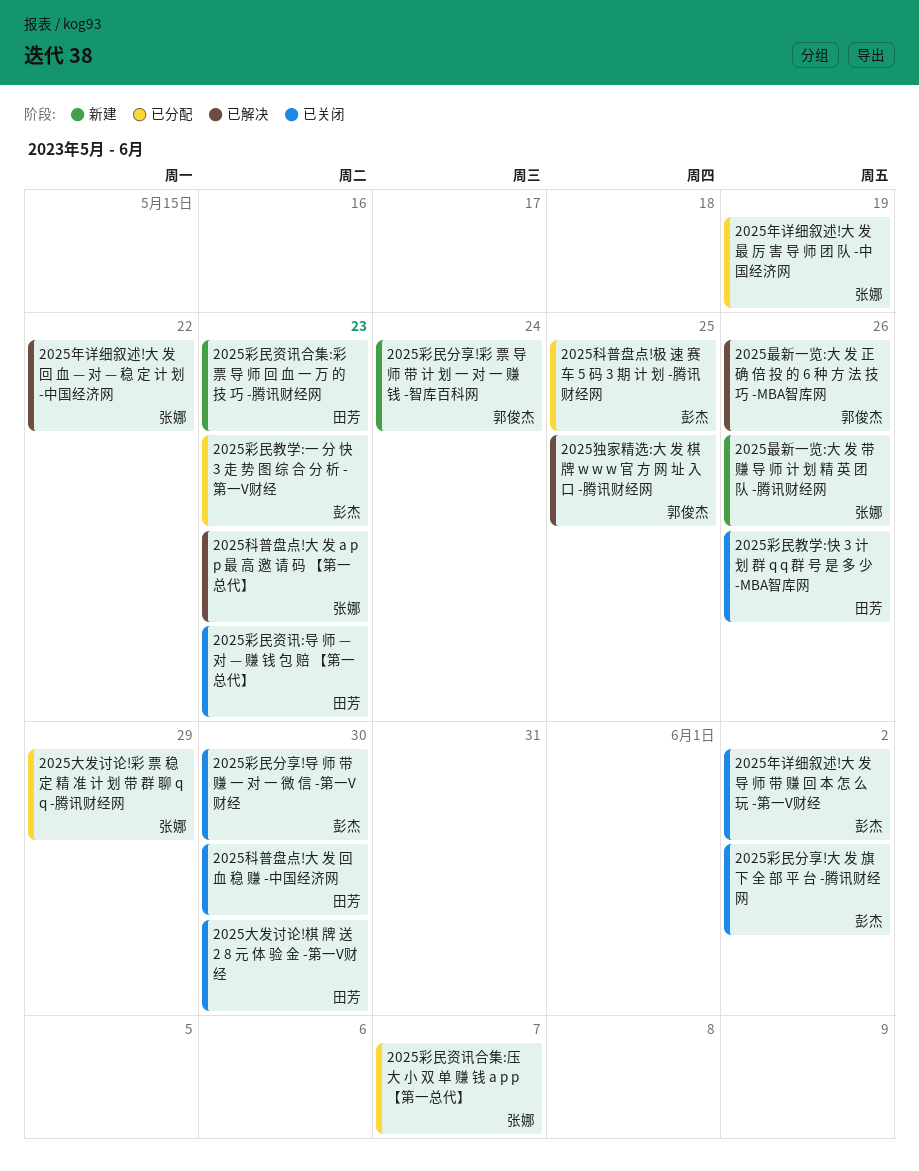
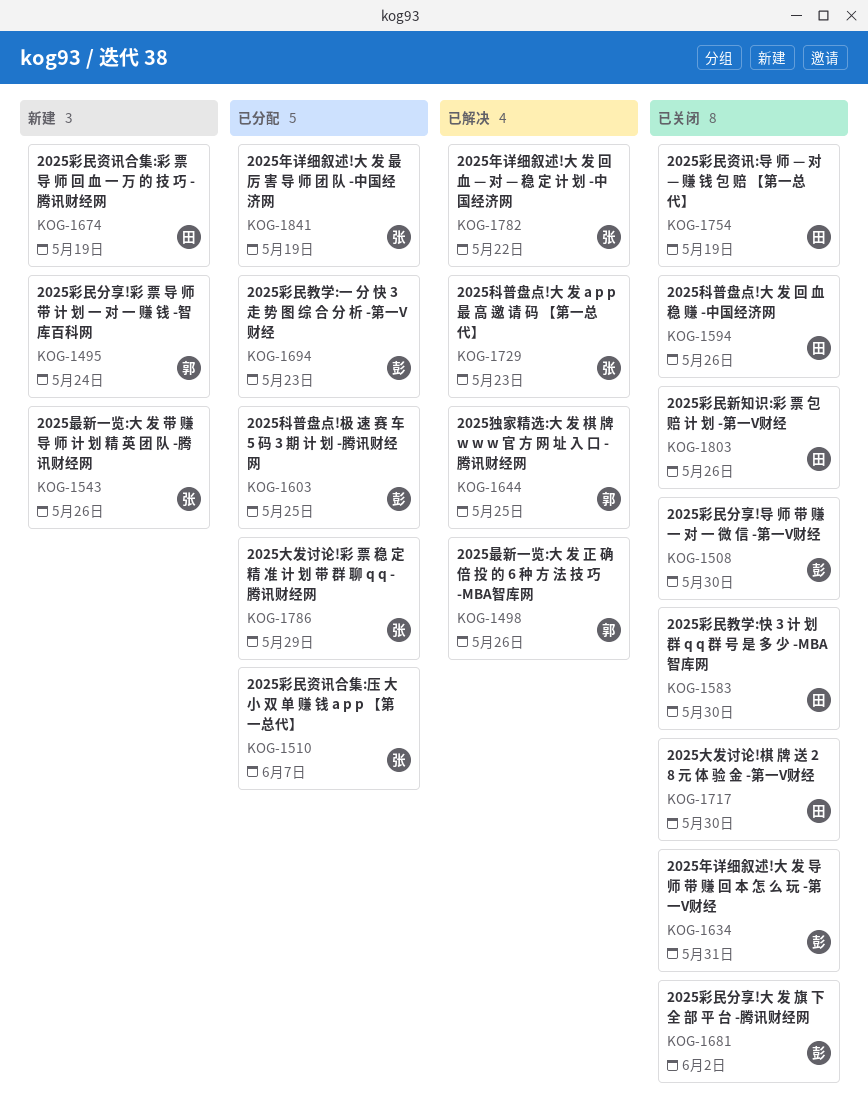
2025年详细叙述!大 发 导 师 带 赚 回 本 怎 么 玩 -第一V财经, due: Jun 2 -> May 31
2025彩民教学:快 3 计 划 群 q q 群 号 是 多 少 -MBA智库网, due: May 26 -> May 30
2025彩民新知识:彩 票 包 赔 计 划 -第一V财经: none -> present
2025彩民资讯:导 师 — 对 — 赚 钱 包 赔 【第一总代】, due: May 23 -> May 19
2025彩民资讯合集:彩 票 导 师 回 血 一 万 的 技 巧 -腾讯财经网, due: May 23 -> May 19
2025科普盘点!大 发 回 血 稳 赚 -中国经济网, due: May 30 -> May 26

